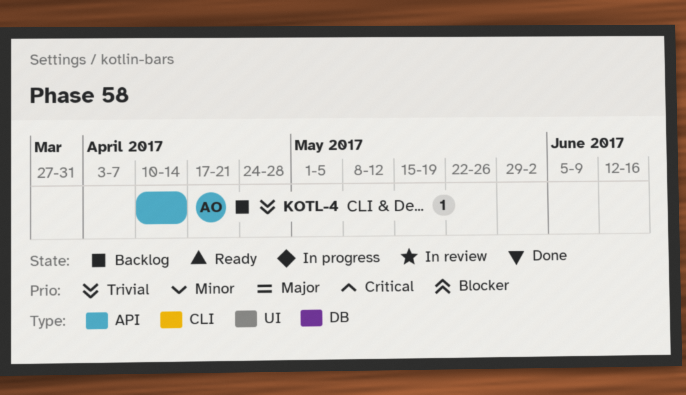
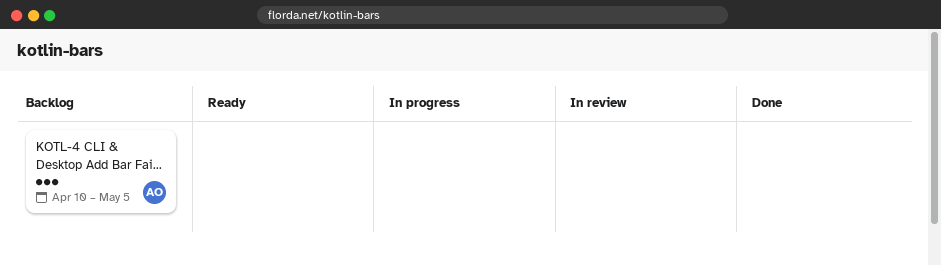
KOTL-4, estimate: 1 -> 3
KOTL-4, due: Apr 14 -> May 5

